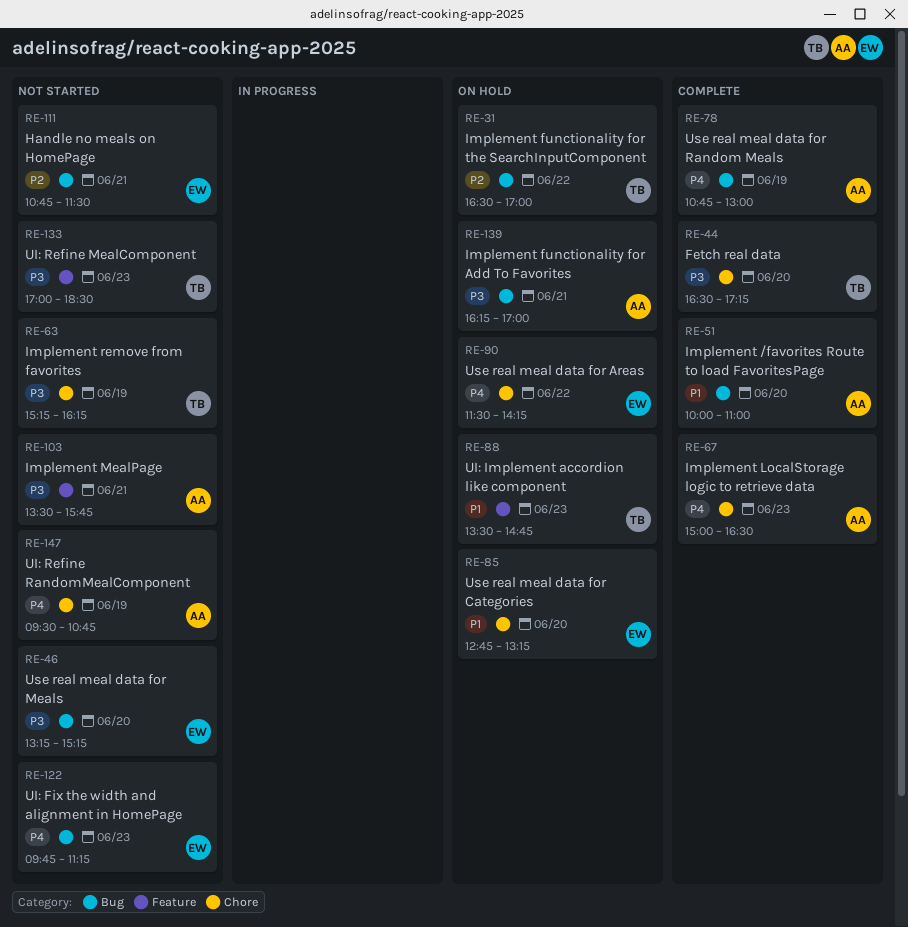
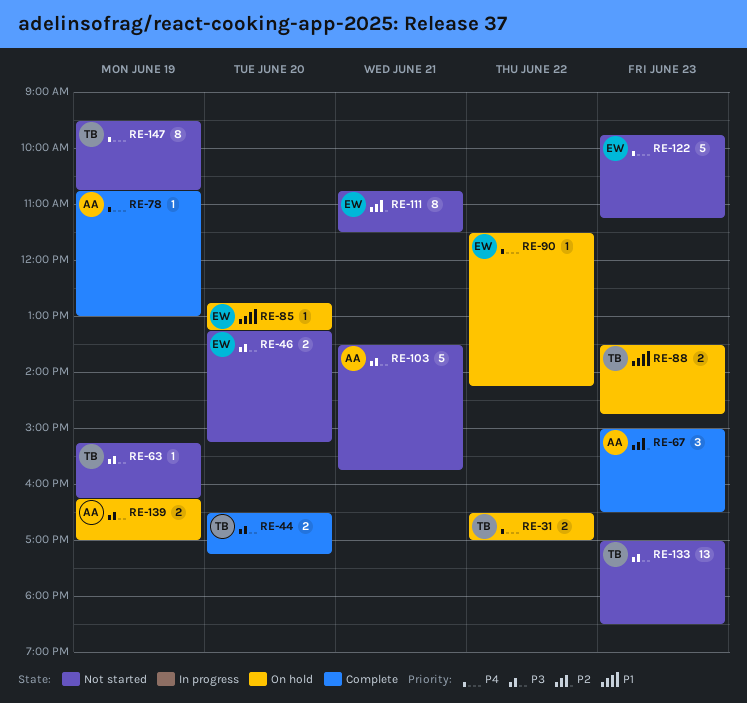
RE-31, priority: P2 -> P4
RE-51: present -> none
RE-67, priority: P4 -> P2
RE-139, day: Jun 21 -> Jun 19
RE-147, owner: AA -> TB

